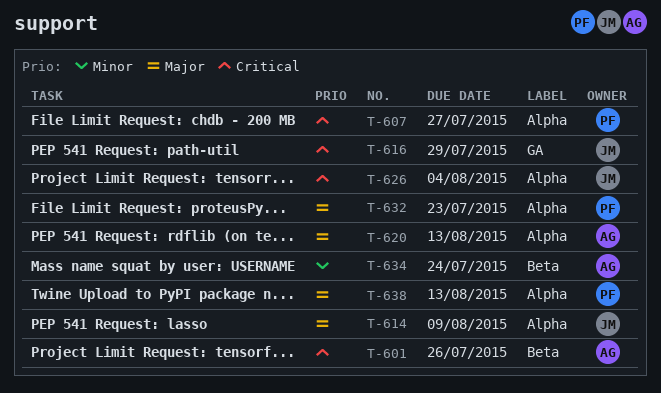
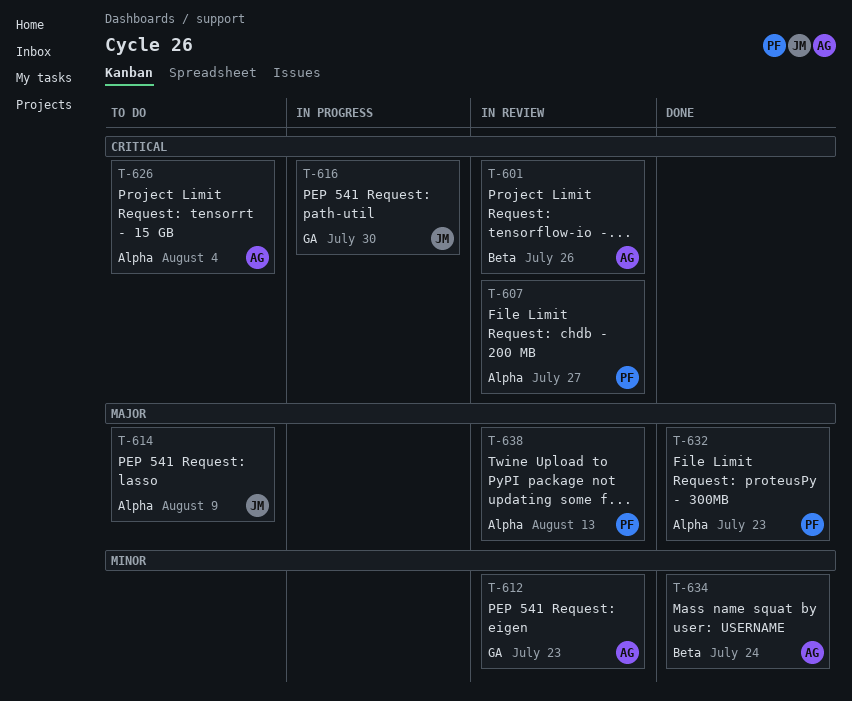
T-612: none -> present
T-616, due: Jul 29 -> Jul 30
T-620: present -> none
T-626, owner: JM -> AG

